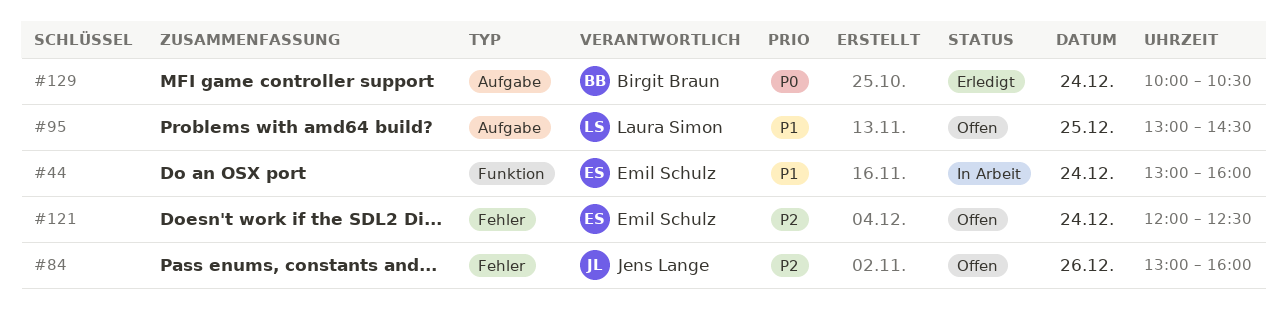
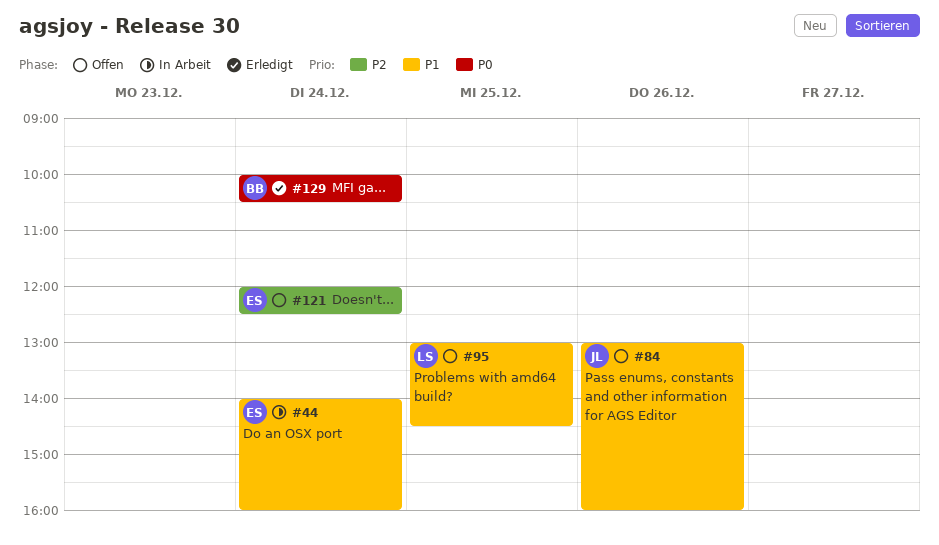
#44, begins: 13:00 -> 14:00
#84, priority: P2 -> P1

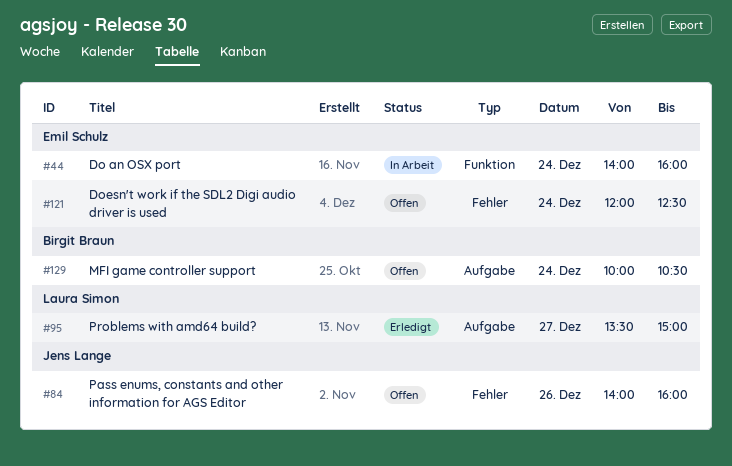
#84, begins: 13:00 -> 14:00
#95, status: Offen -> Erledigt
#95, day: Dec 25 -> Dec 27
#95, begins: 13:00 -> 13:30
#95, ends: 14:30 -> 15:00
#129, status: Erledigt -> Offen

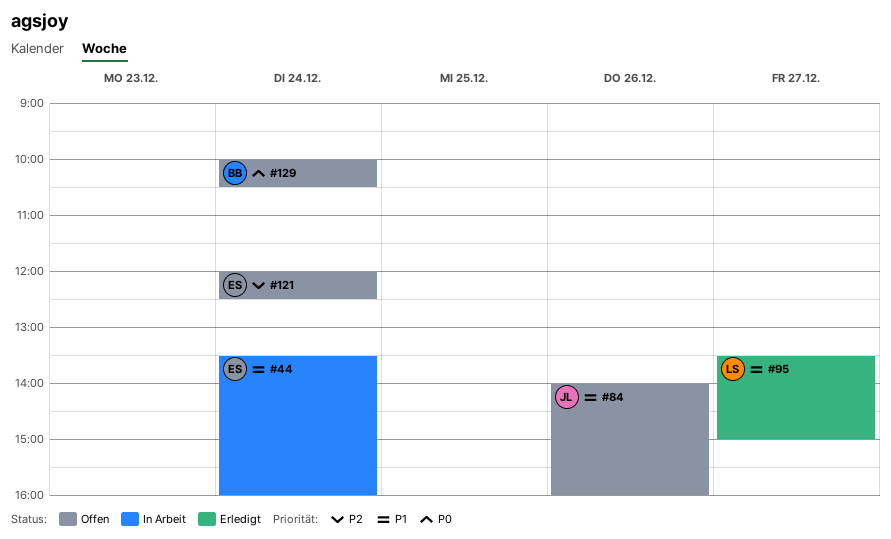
#44, begins: 14:00 -> 13:30

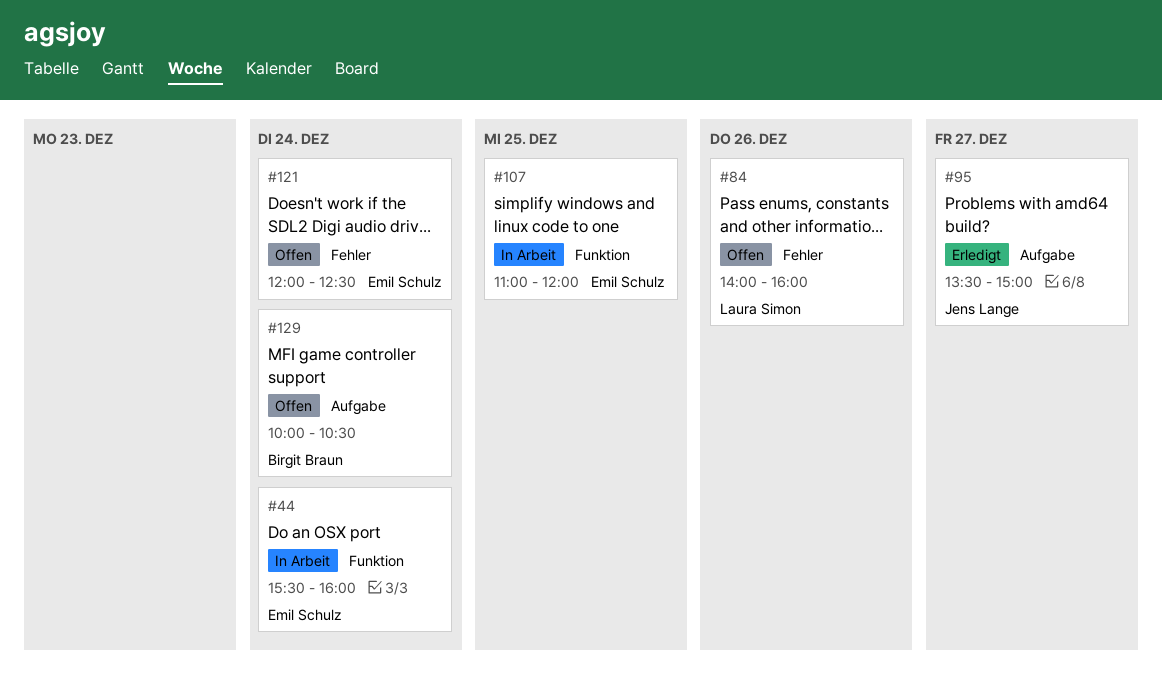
#44, begins: 13:30 -> 15:30
#84, owner: Jens Lange -> Laura Simon
#95, owner: Laura Simon -> Jens Lange
#107: none -> present

